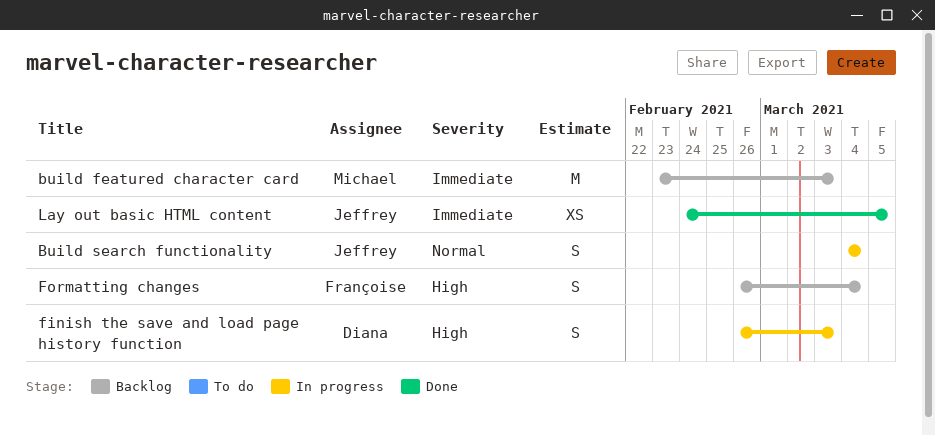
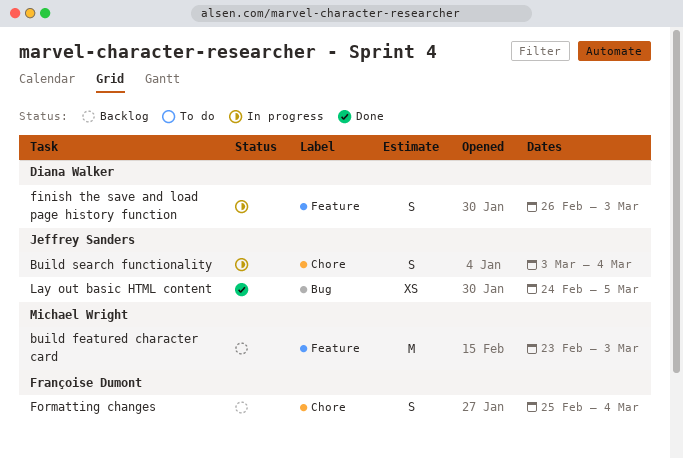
Build search functionality, start: Mar 4 -> Mar 3
Formatting changes, start: Feb 26 -> Feb 25

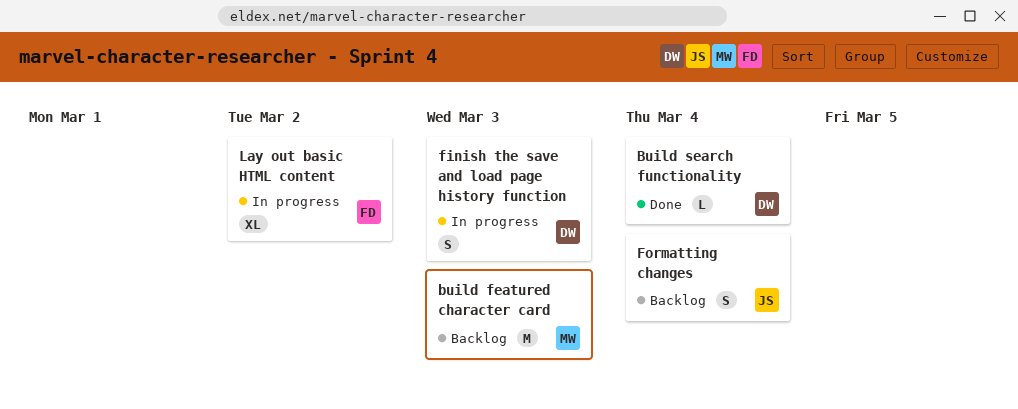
Build search functionality, status: In progress -> Done
Build search functionality, owner: Jeffrey Sanders -> Diana Walker
Build search functionality, estimate: S -> L
Formatting changes, owner: Françoise Dumont -> Jeffrey Sanders
Lay out basic HTML content, status: Done -> In progress
Lay out basic HTML content, owner: Jeffrey Sanders -> Françoise Dumont
Lay out basic HTML content, estimate: XS -> XL
Lay out basic HTML content, due: Mar 5 -> Mar 2

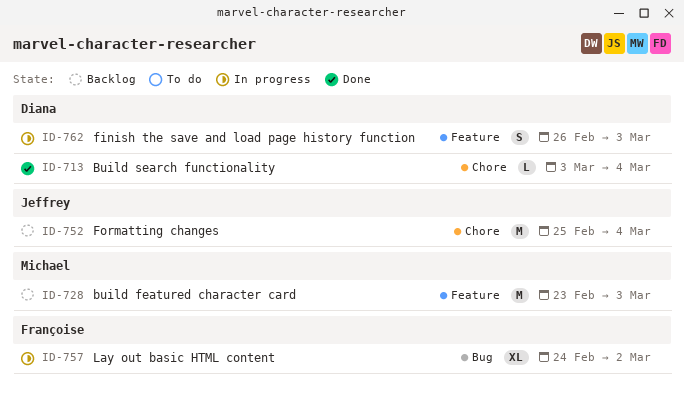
Formatting changes, estimate: S -> M

